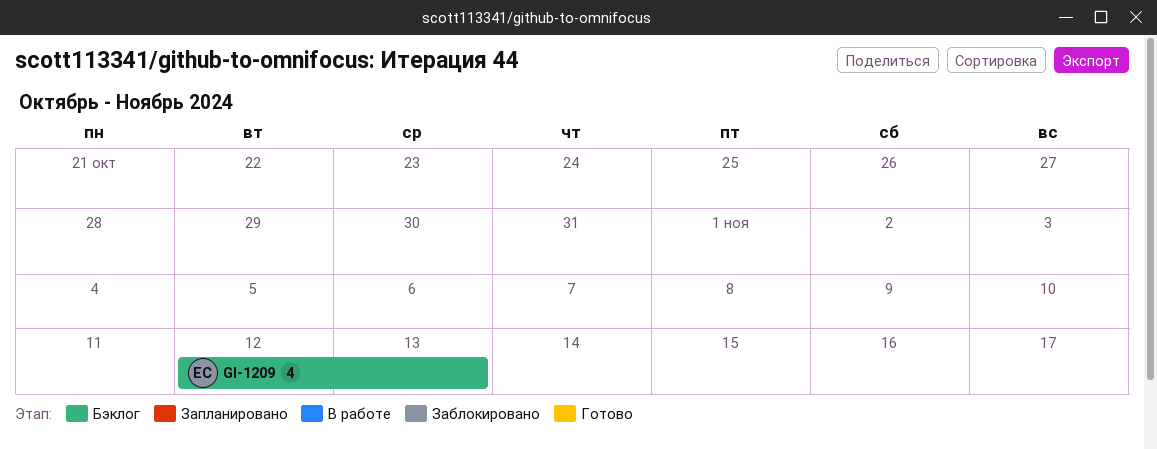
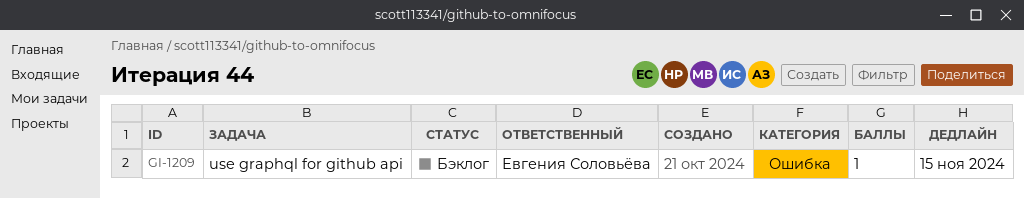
GI-1209, estimate: 4 -> 1
GI-1209, due: Nov 13 -> Nov 15

